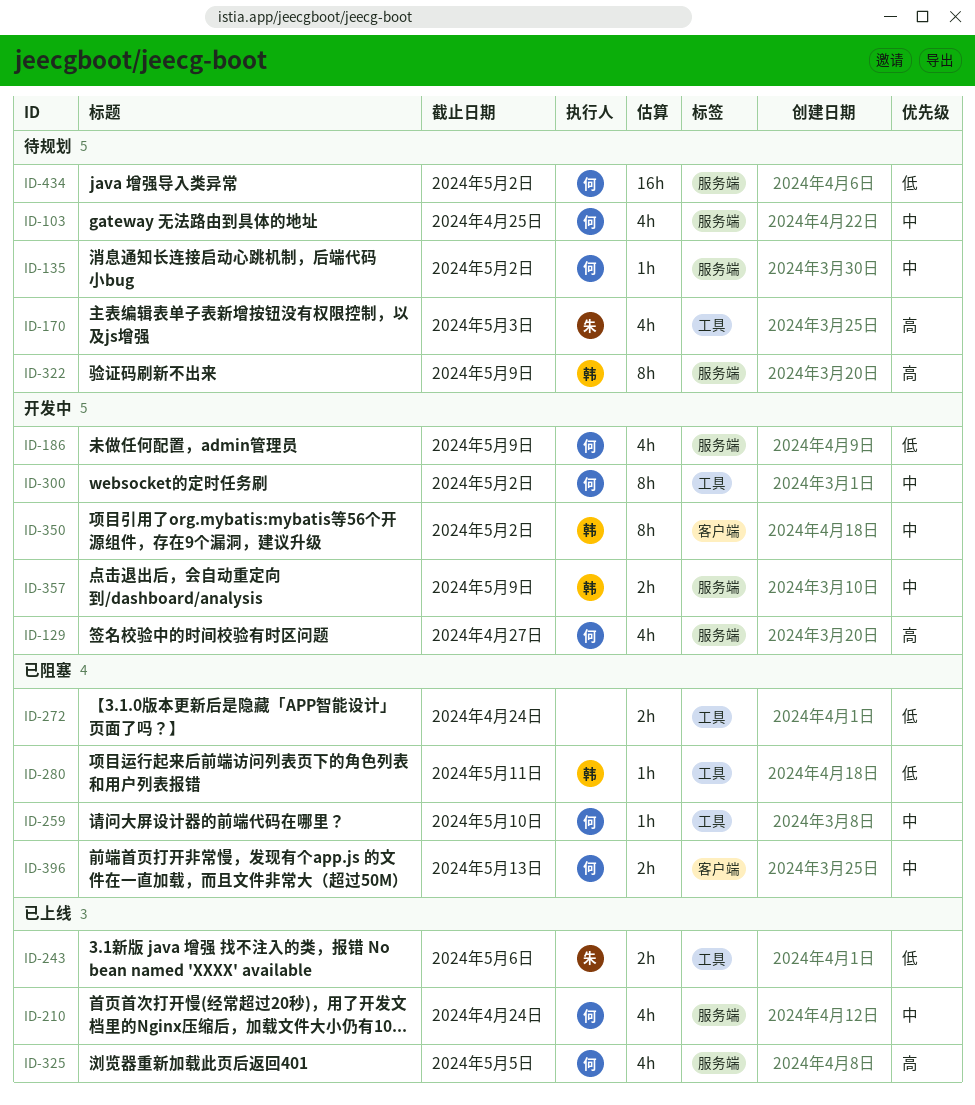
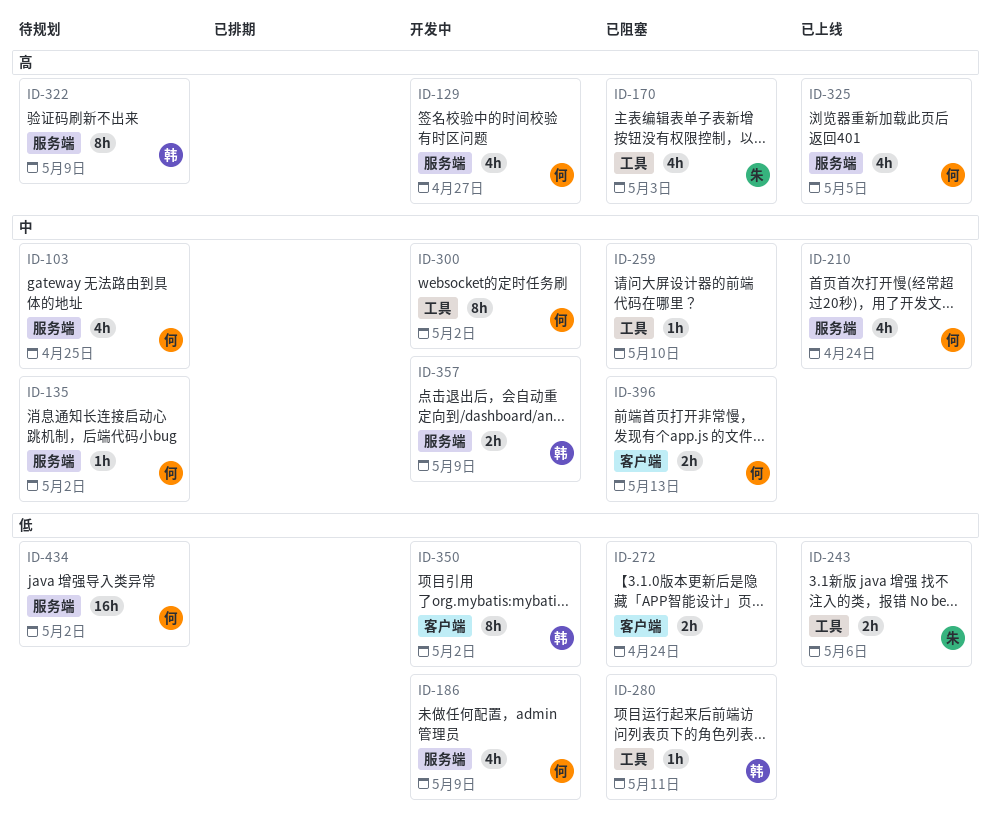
ID-170, status: 待规划 -> 已阻塞
ID-259, owner: 何 -> none
ID-272, label: 工具 -> 客户端
ID-350, priority: 中 -> 低

